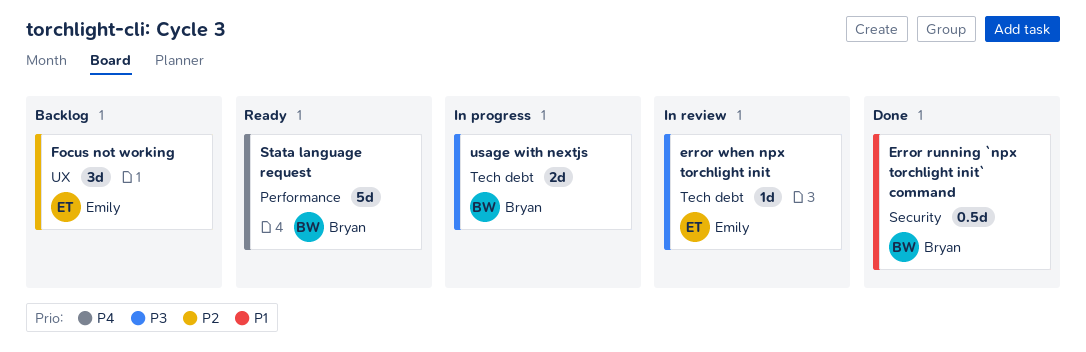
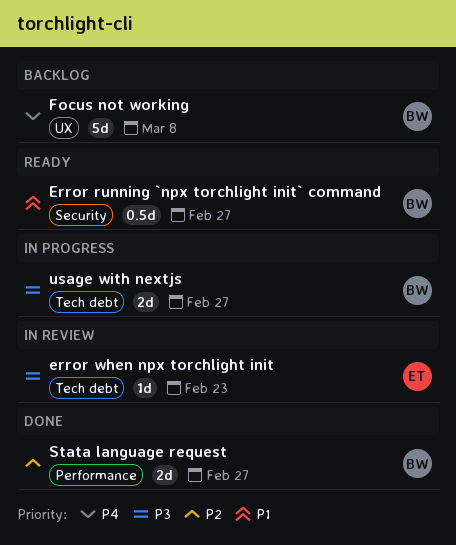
Error running `npx torchlight init` command, status: Done -> Ready
Focus not working, owner: Emily -> Bryan
Focus not working, priority: P2 -> P4
Focus not working, estimate: 3d -> 5d
Stata language request, status: Ready -> Done
Stata language request, priority: P4 -> P2
Stata language request, estimate: 5d -> 2d

